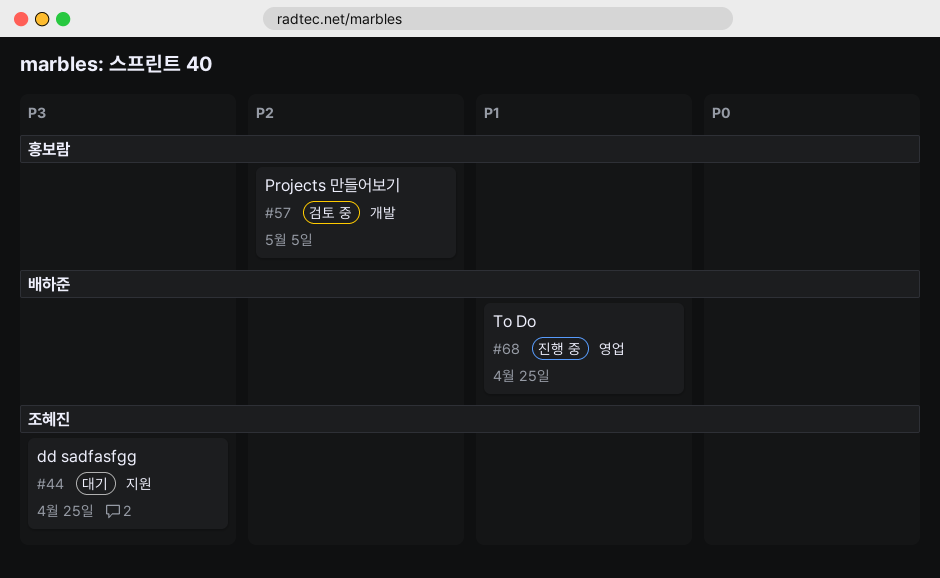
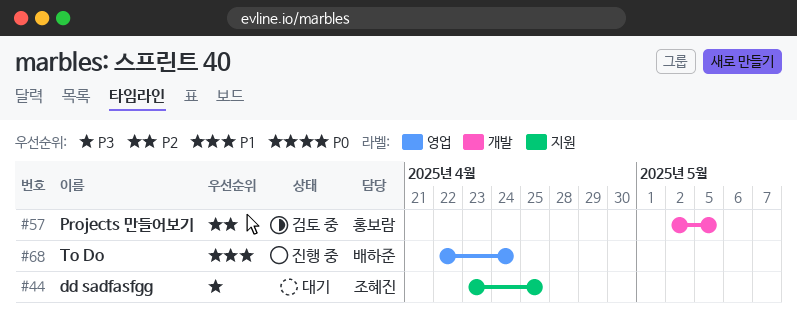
#68, due: Apr 25 -> Apr 24

